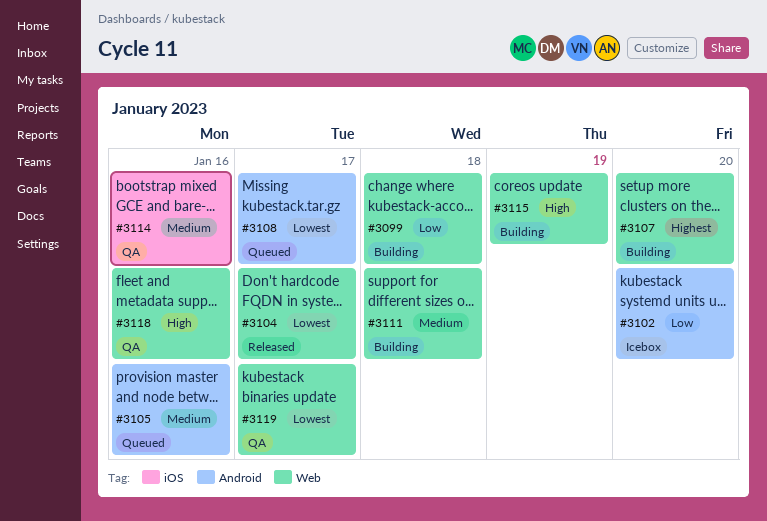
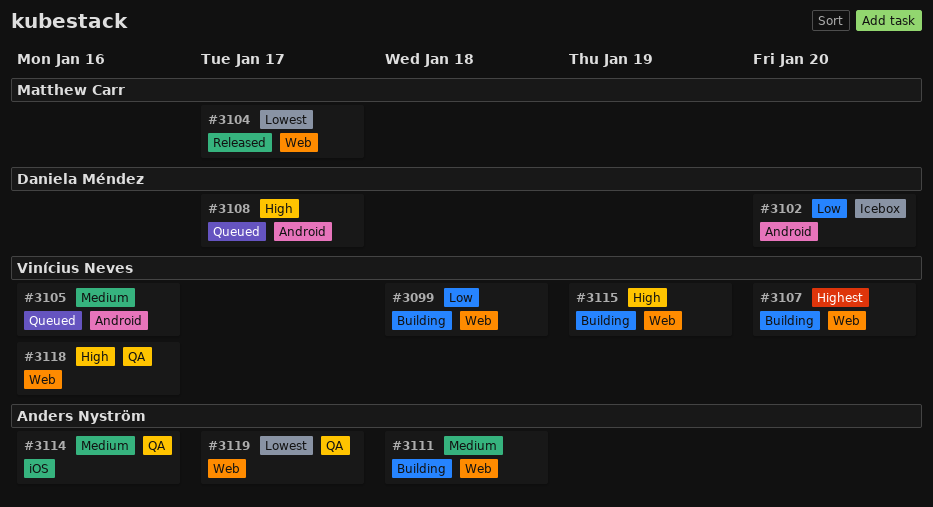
#3108, priority: Lowest -> High

